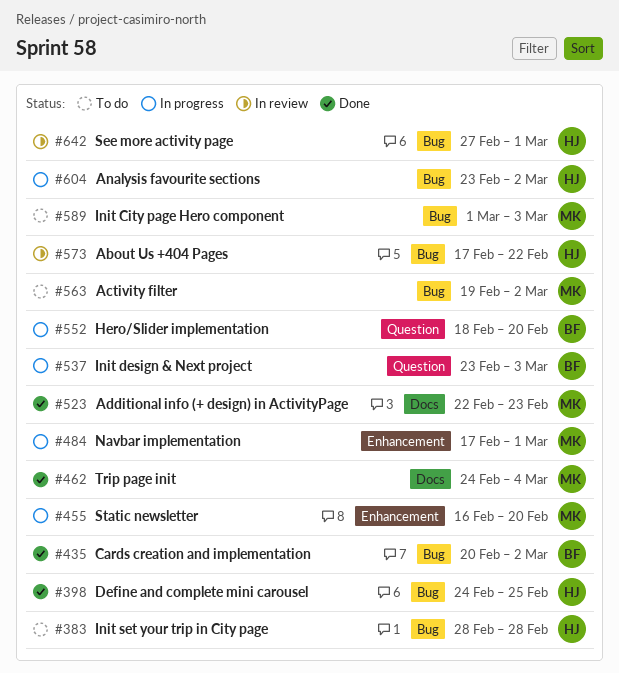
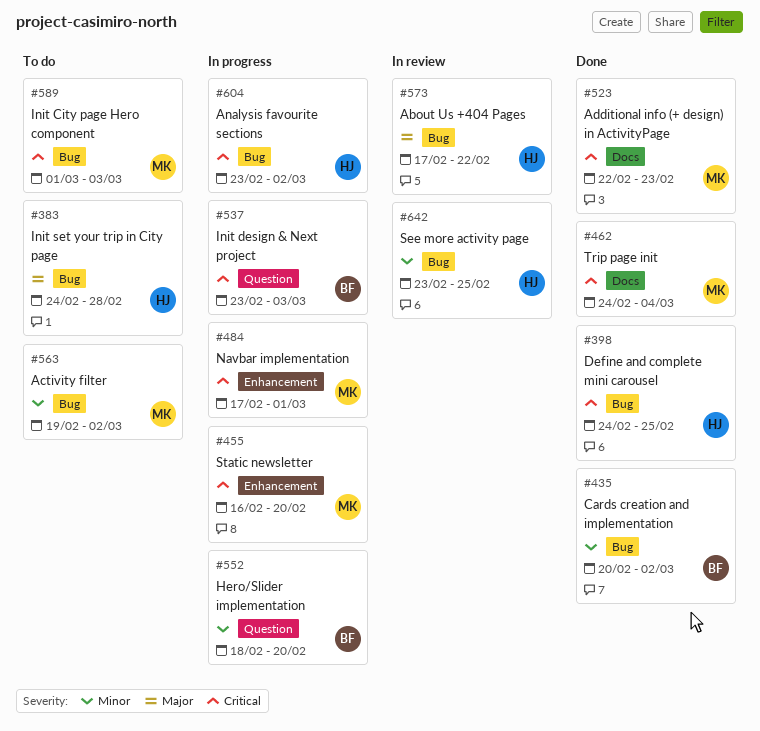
#383, start: Feb 28 -> Feb 24
#642, start: Feb 27 -> Feb 23
#642, due: Mar 1 -> Feb 25

